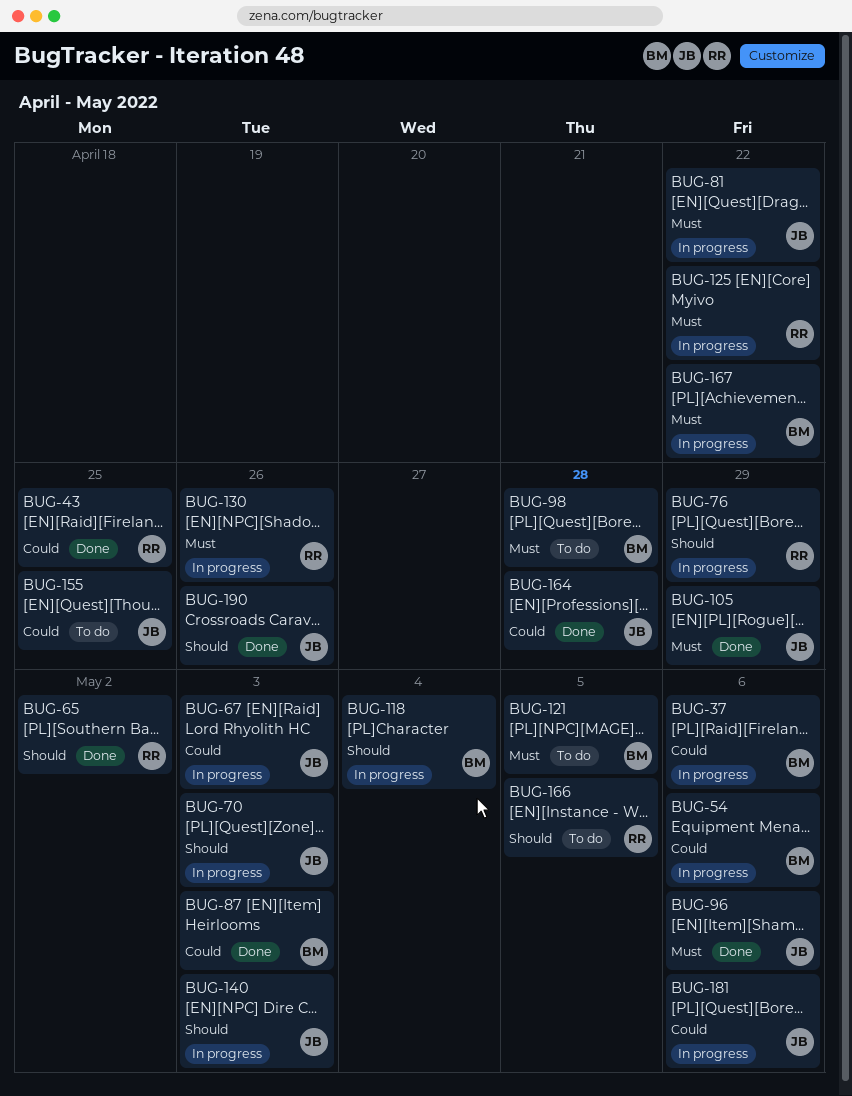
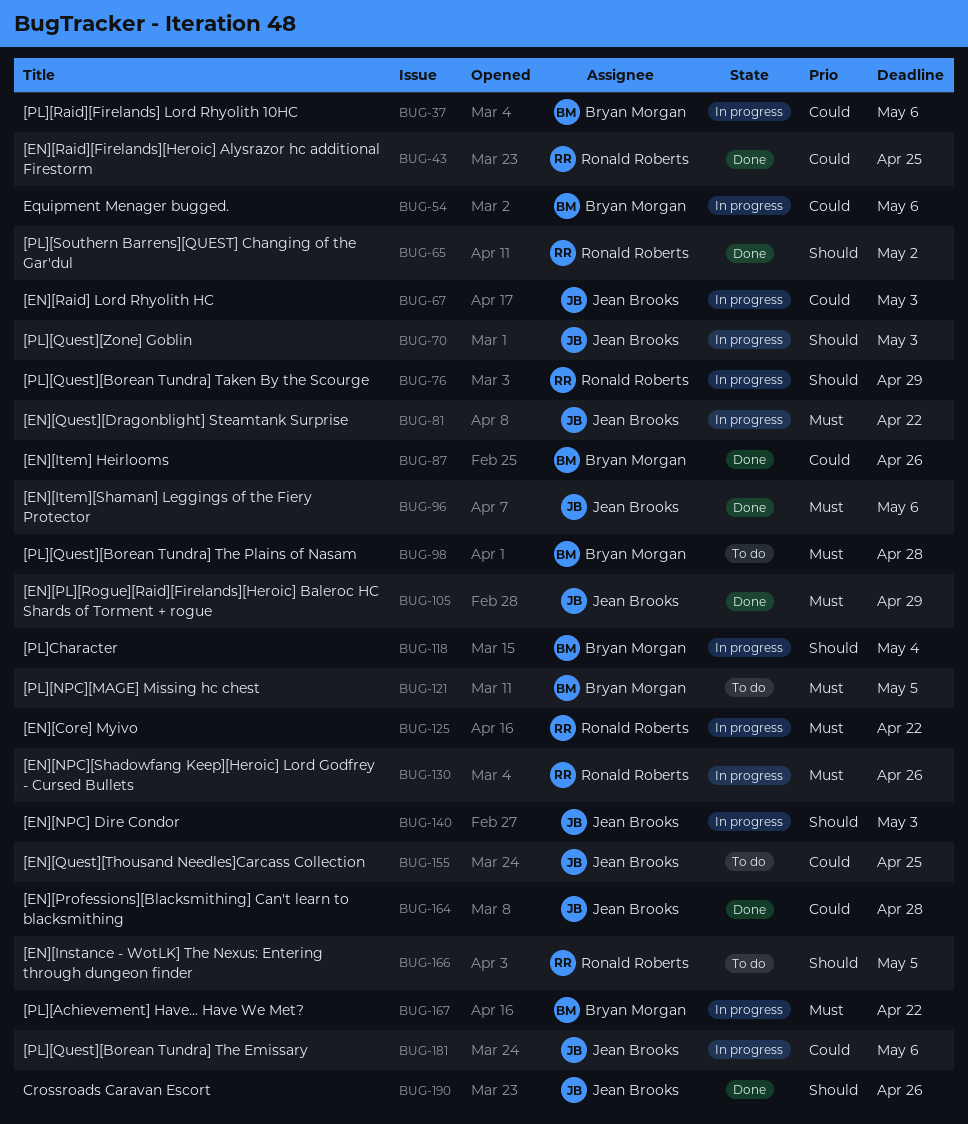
BUG-87, due: May 3 -> Apr 26

